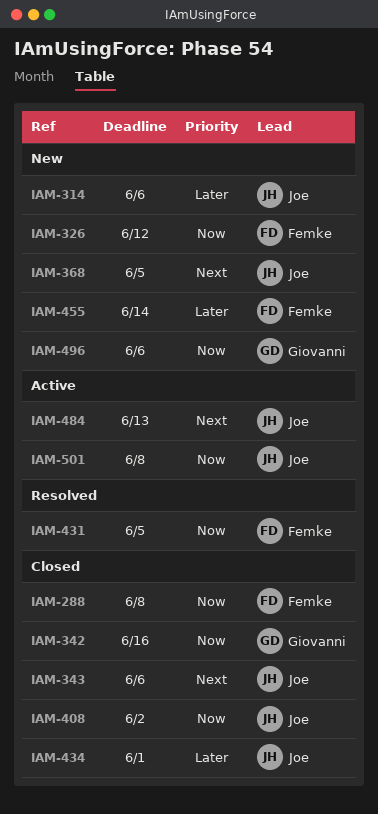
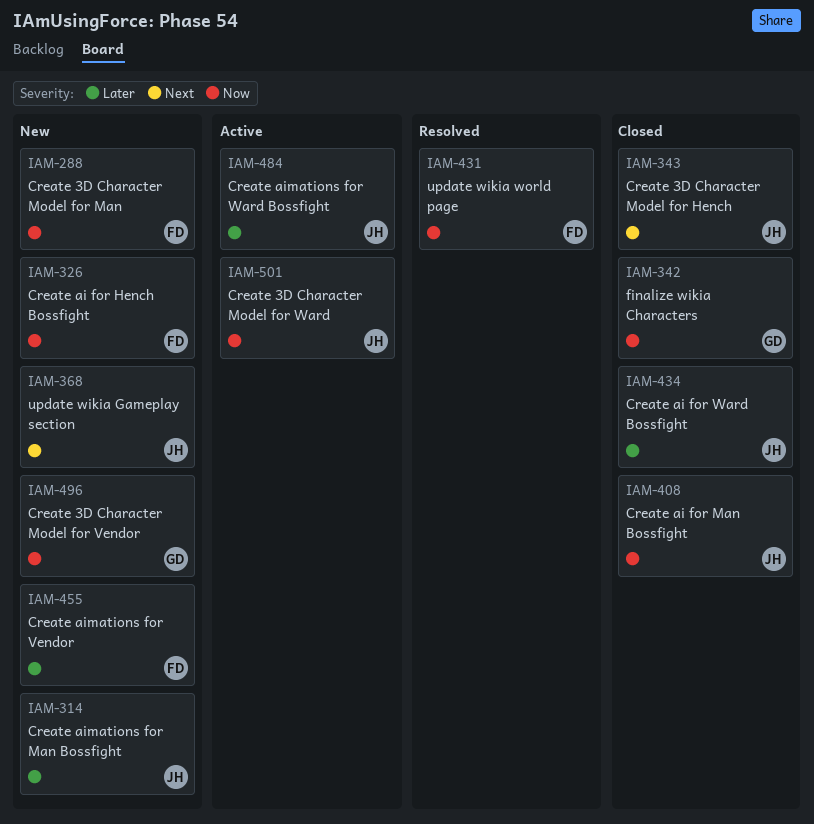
IAM-288, status: Closed -> New
IAM-484, priority: Next -> Later

